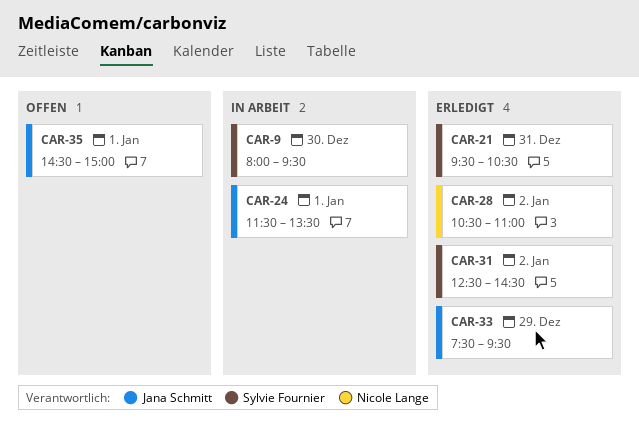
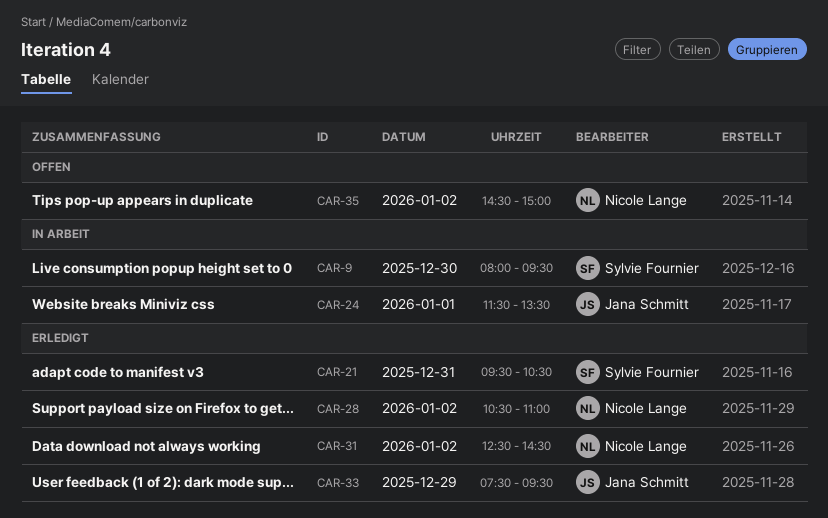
CAR-31, owner: Sylvie Fournier -> Nicole Lange
CAR-35, owner: Jana Schmitt -> Nicole Lange
CAR-35, day: Jan 1 -> Jan 2

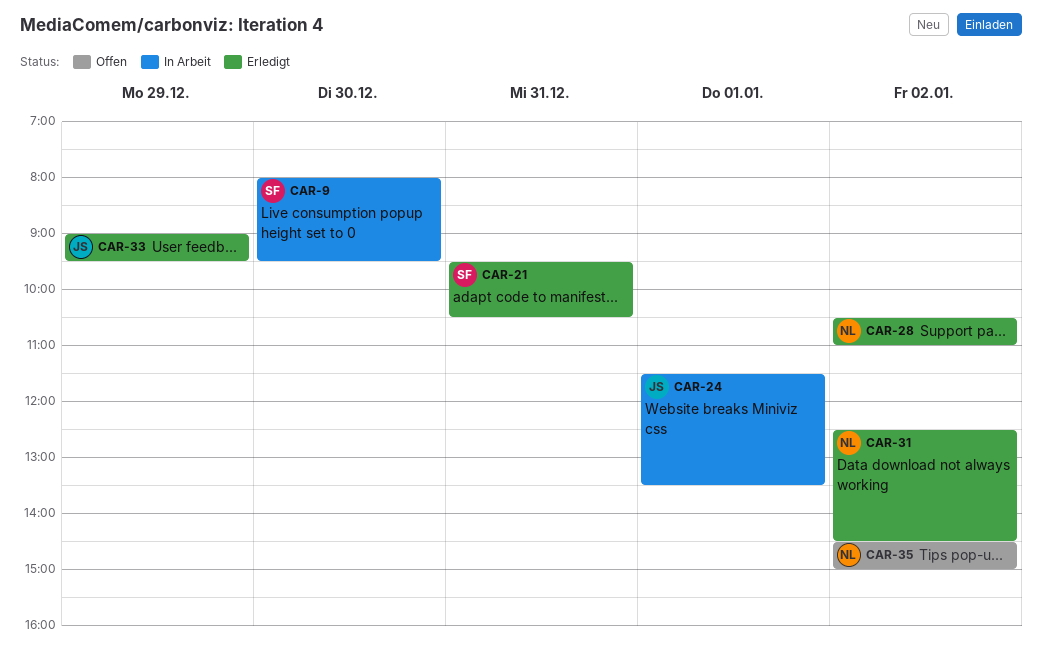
CAR-33, begins: 07:30 -> 09:00

